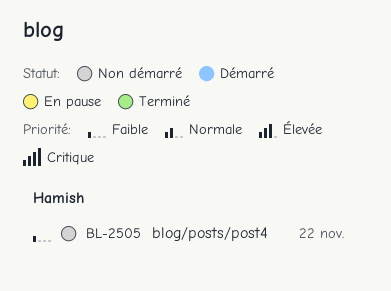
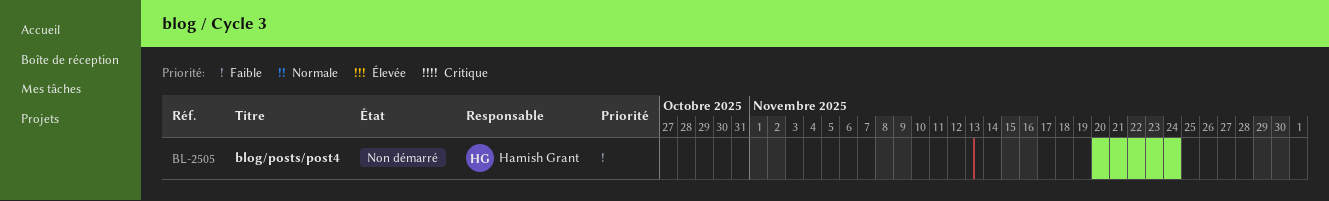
BL-2505, due: Nov 22 -> Nov 24

